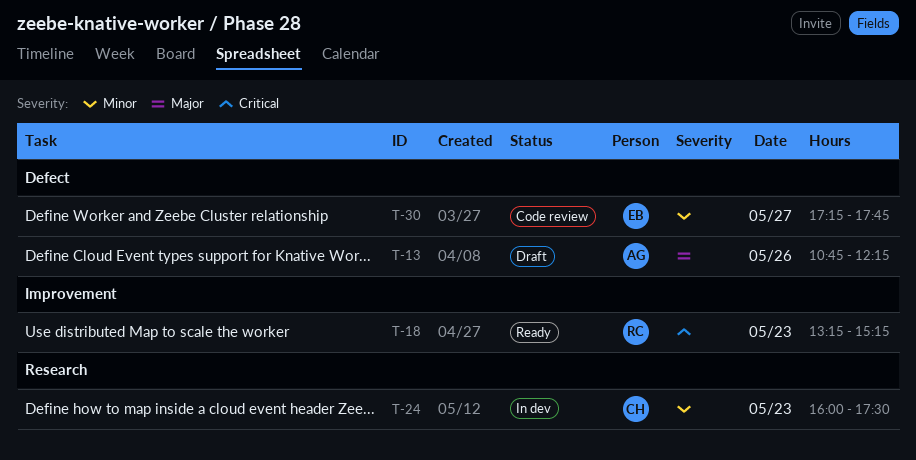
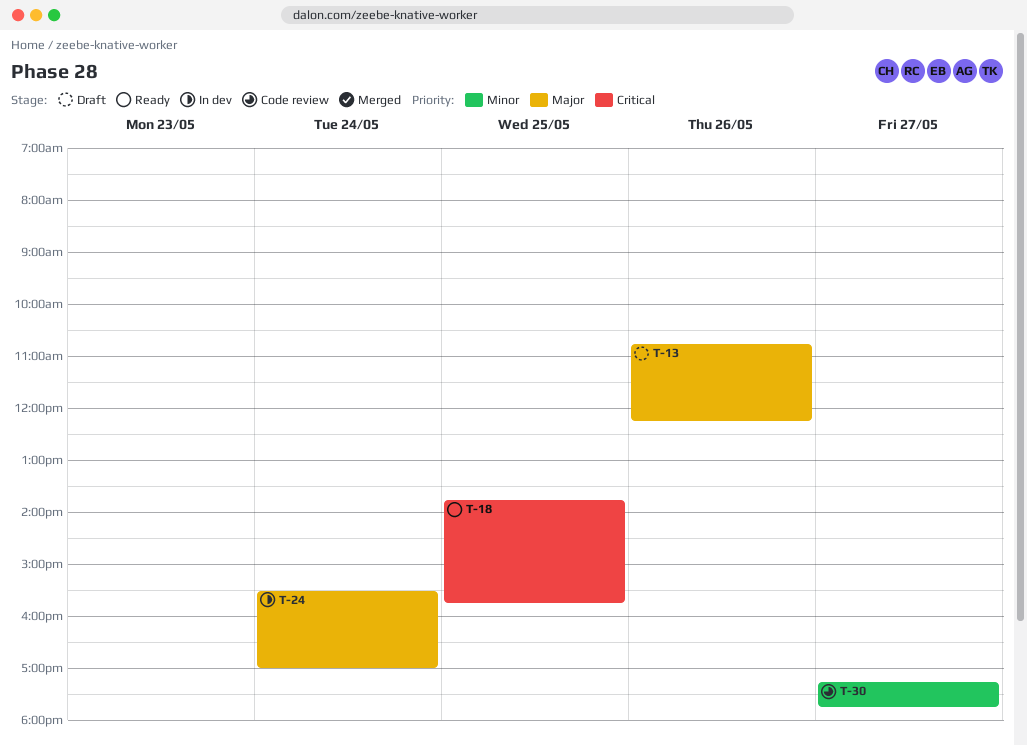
T-18, day: May 23 -> May 25
T-18, begins: 13:15 -> 13:45
T-18, ends: 15:15 -> 15:45
T-24, priority: Minor -> Major
T-24, day: May 23 -> May 24
T-24, begins: 16:00 -> 15:30
T-24, ends: 17:30 -> 17:00

